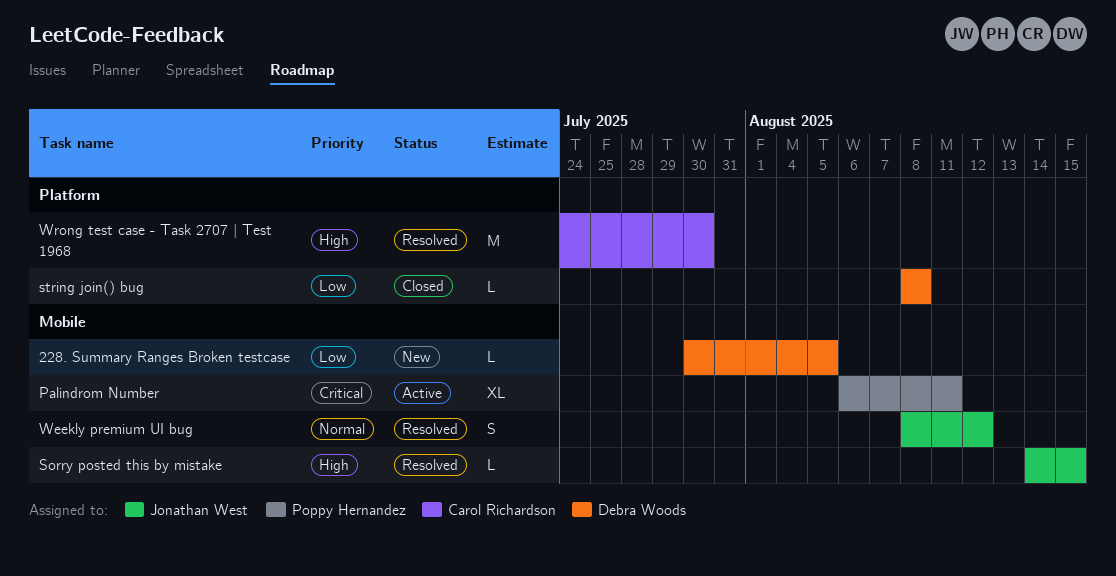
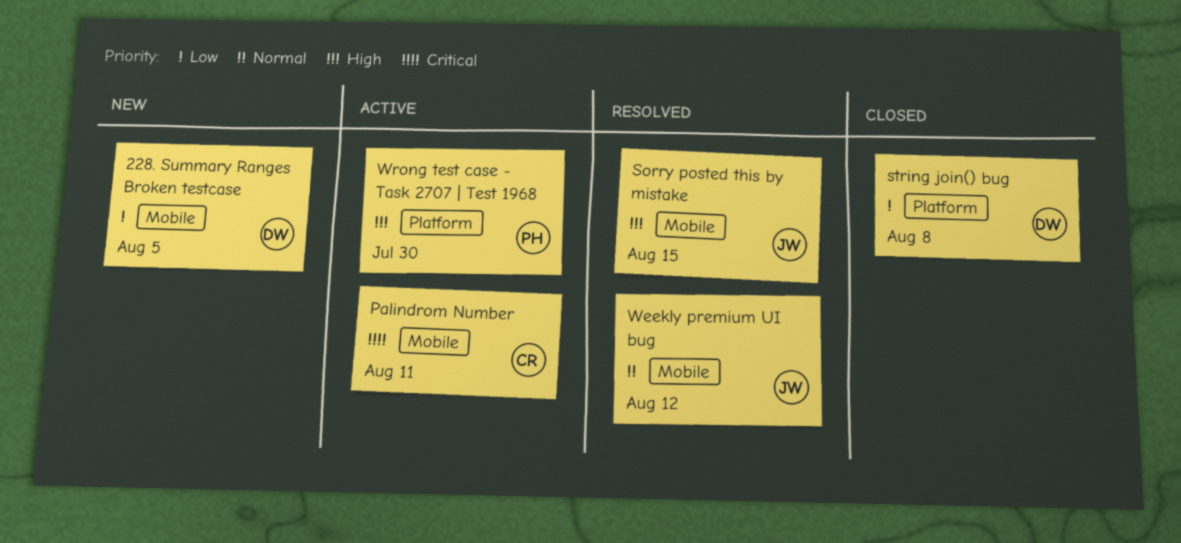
Palindrom Number, owner: Poppy Hernandez -> Carol Richardson
Wrong test case - Task 2707 | Test 1968, status: Resolved -> Active
Wrong test case - Task 2707 | Test 1968, owner: Carol Richardson -> Poppy Hernandez

